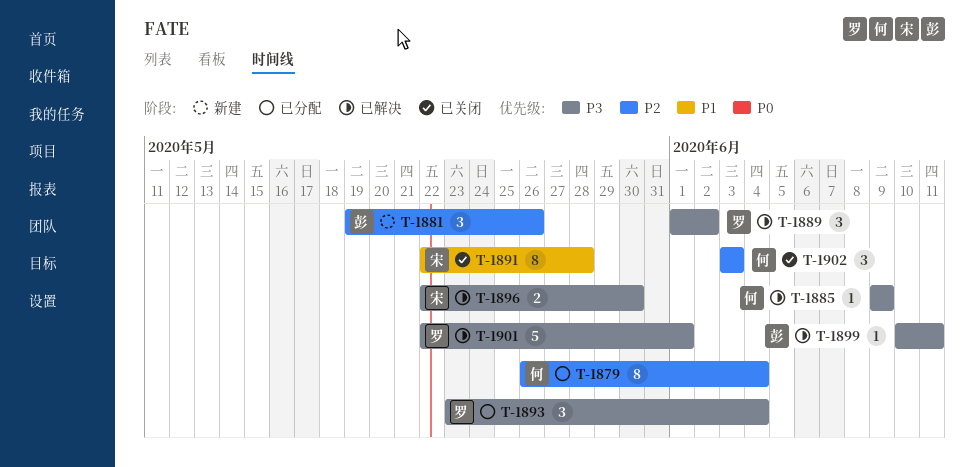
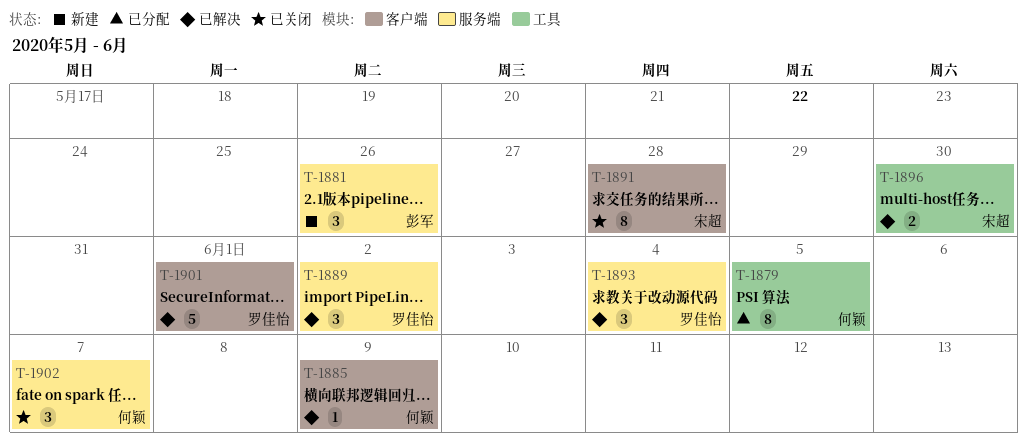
T-1879, due: Jun 4 -> Jun 5
T-1893, status: 已分配 -> 已解决
T-1899: present -> none
T-1902, due: Jun 3 -> Jun 7

